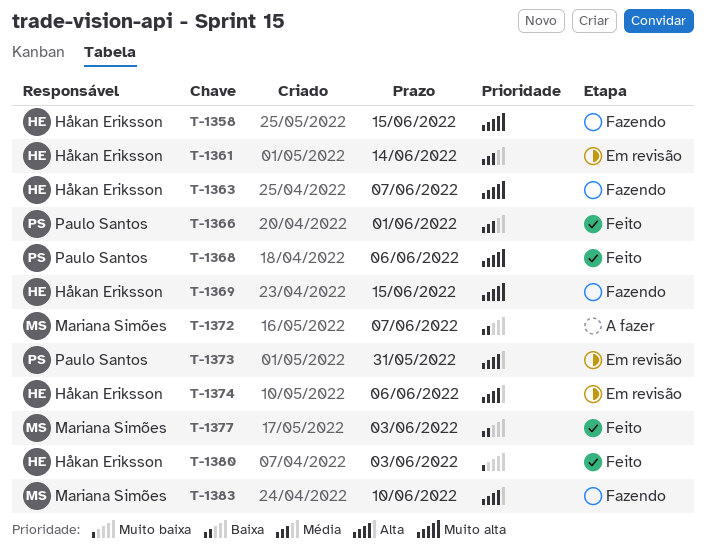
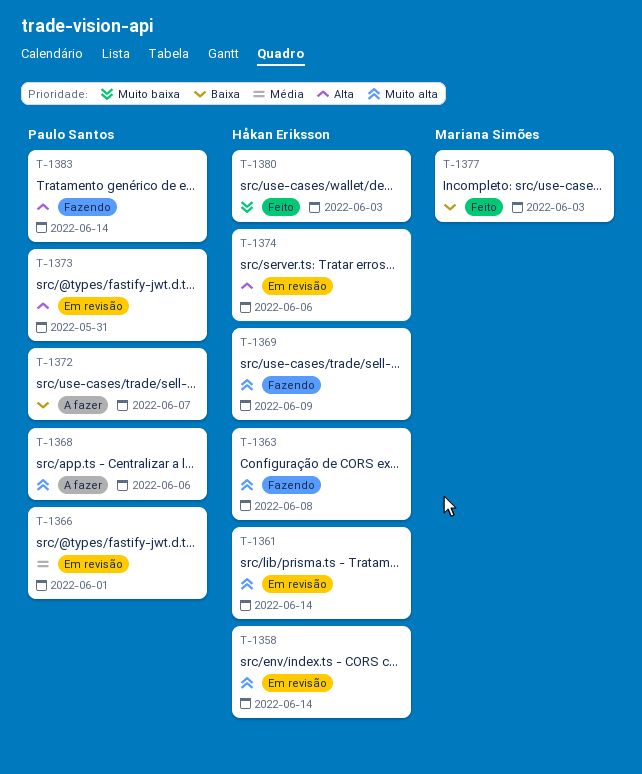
T-1358, status: Fazendo -> Em revisão
T-1358, due: Jun 15 -> Jun 14
T-1361, priority: Média -> Muito alta
T-1363, due: Jun 7 -> Jun 8
T-1366, status: Feito -> Em revisão
T-1368, status: Feito -> A fazer
T-1369, due: Jun 15 -> Jun 9
T-1372, owner: Mariana Simões -> Paulo Santos
T-1383, owner: Mariana Simões -> Paulo Santos
T-1383, due: Jun 10 -> Jun 14

